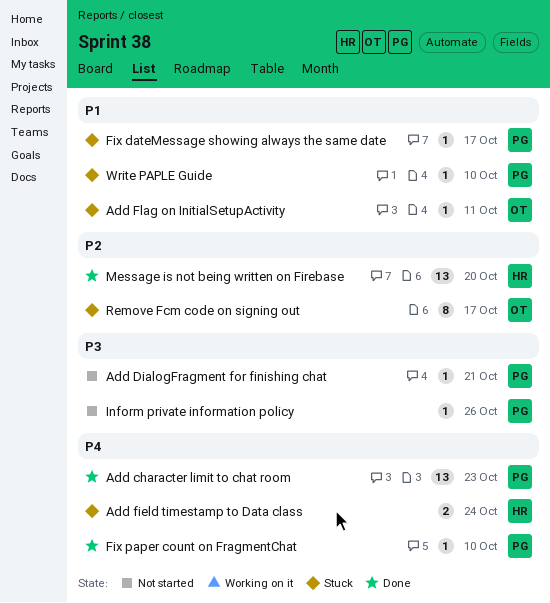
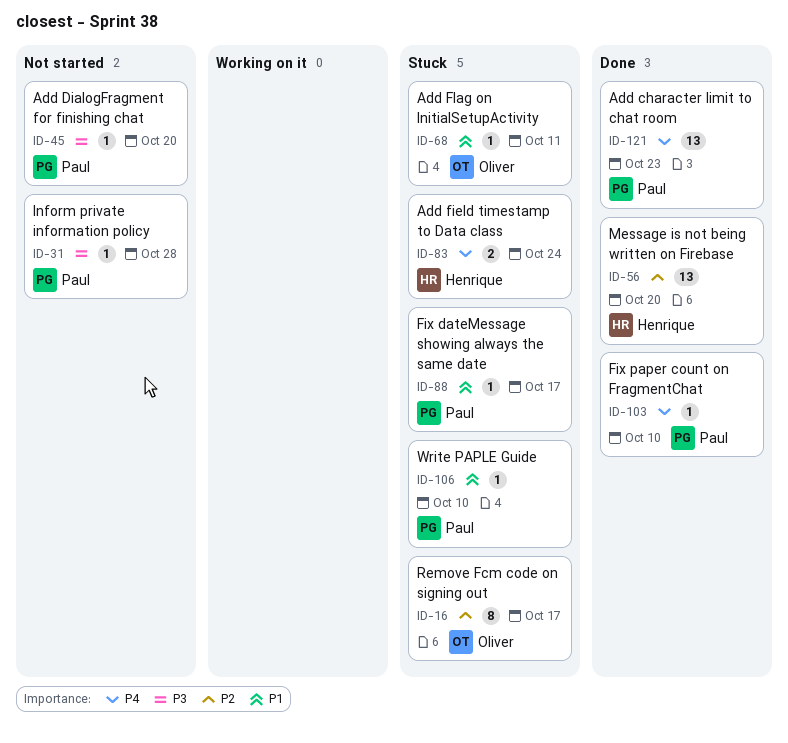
Add DialogFragment for finishing chat, due: Oct 21 -> Oct 20
Inform private information policy, due: Oct 26 -> Oct 28

